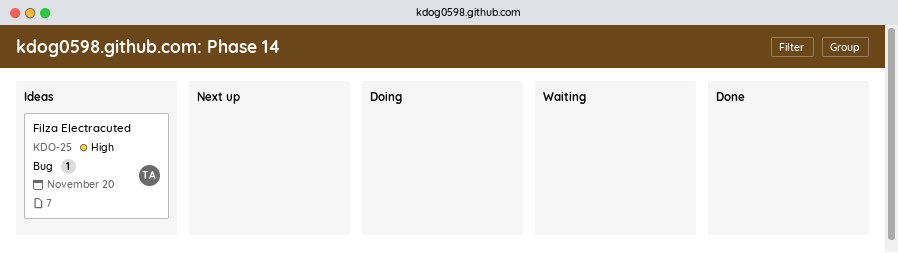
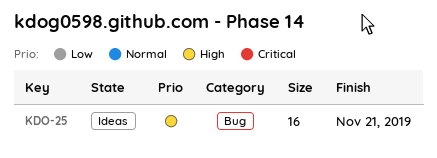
KDO-25, estimate: 1 -> 16
KDO-25, due: Nov 20 -> Nov 21

